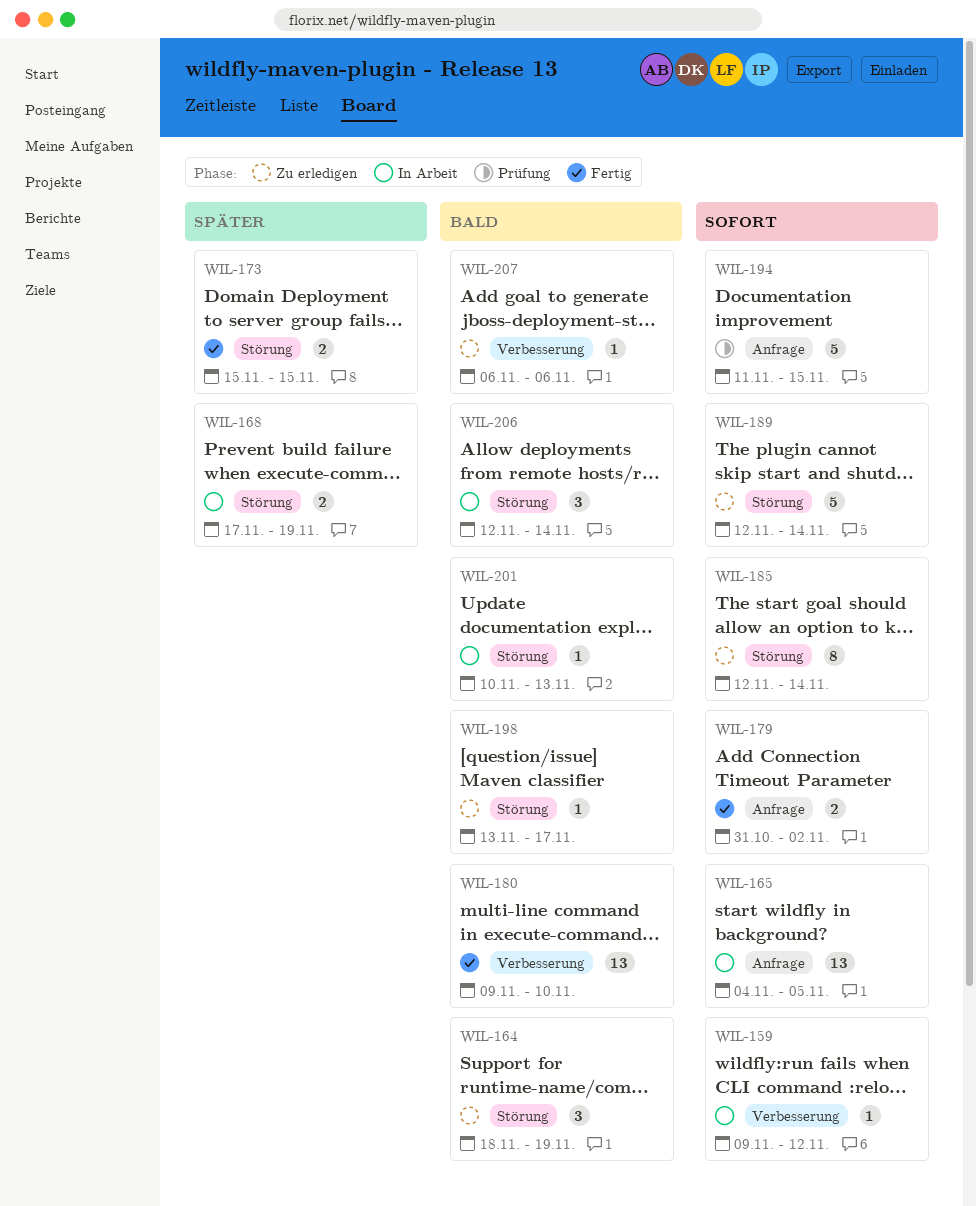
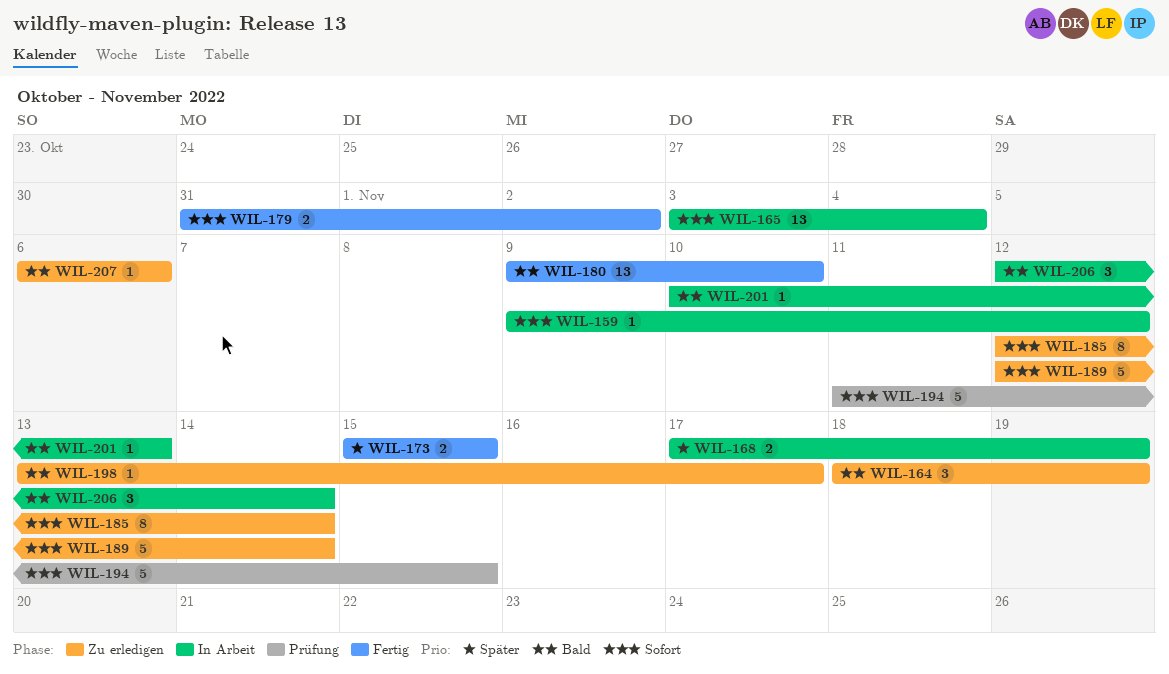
WIL-165, start: Nov 4 -> Nov 3
WIL-165, due: Nov 5 -> Nov 4

